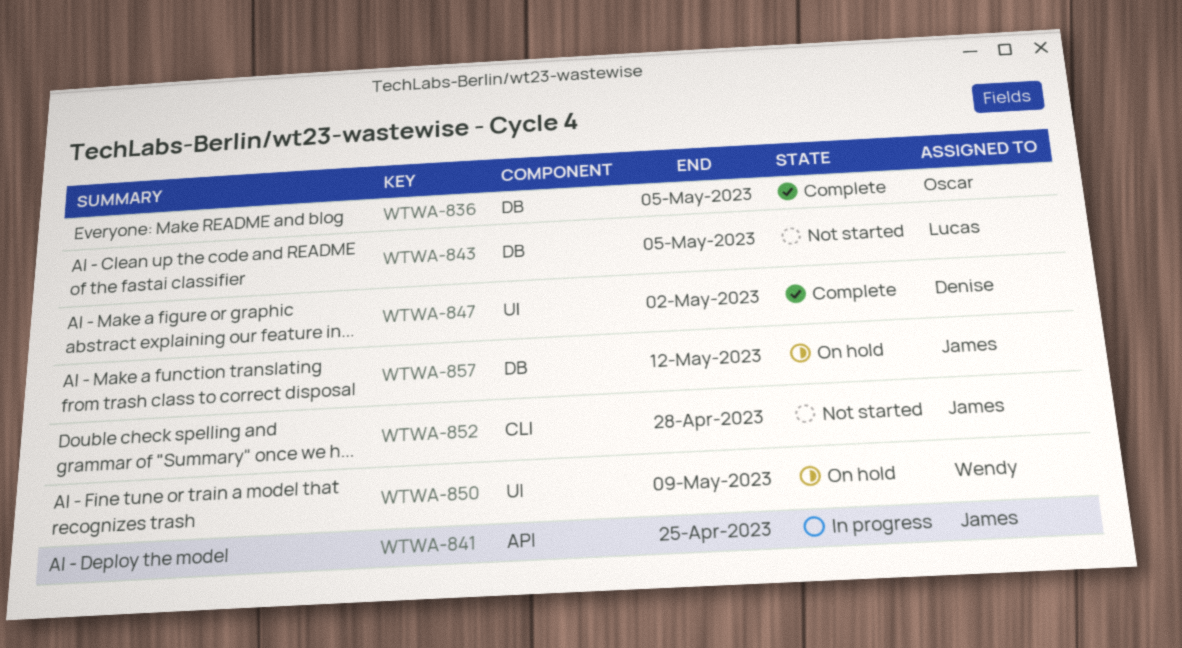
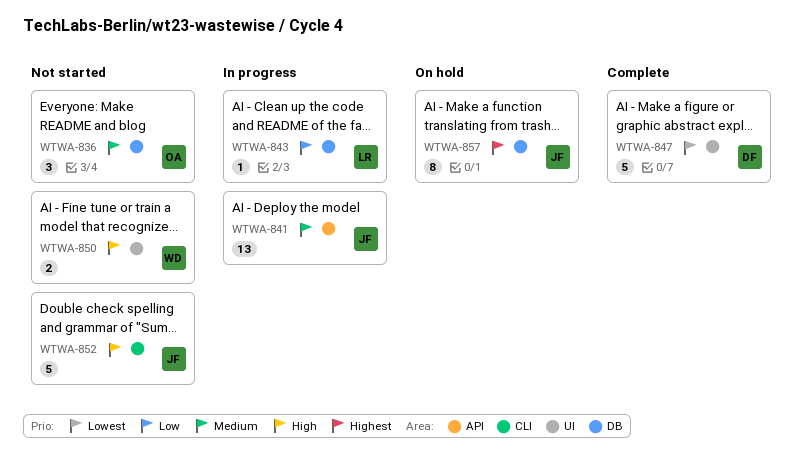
WTWA-836, status: Complete -> Not started
WTWA-843, status: Not started -> In progress
WTWA-850, status: On hold -> Not started

